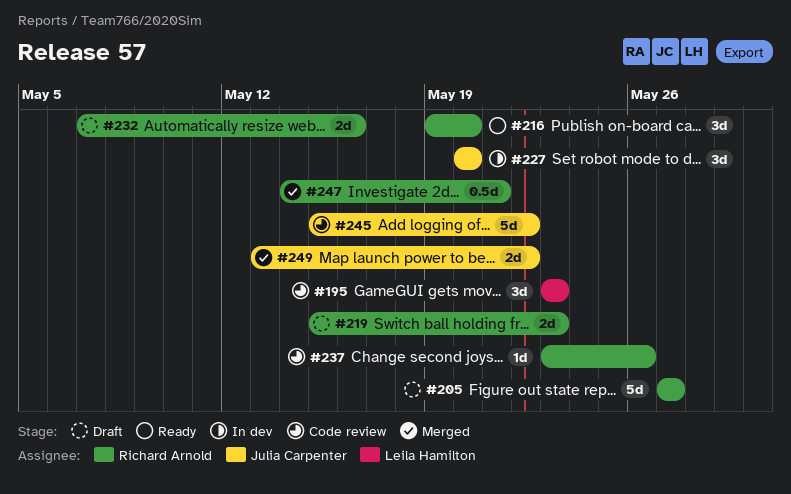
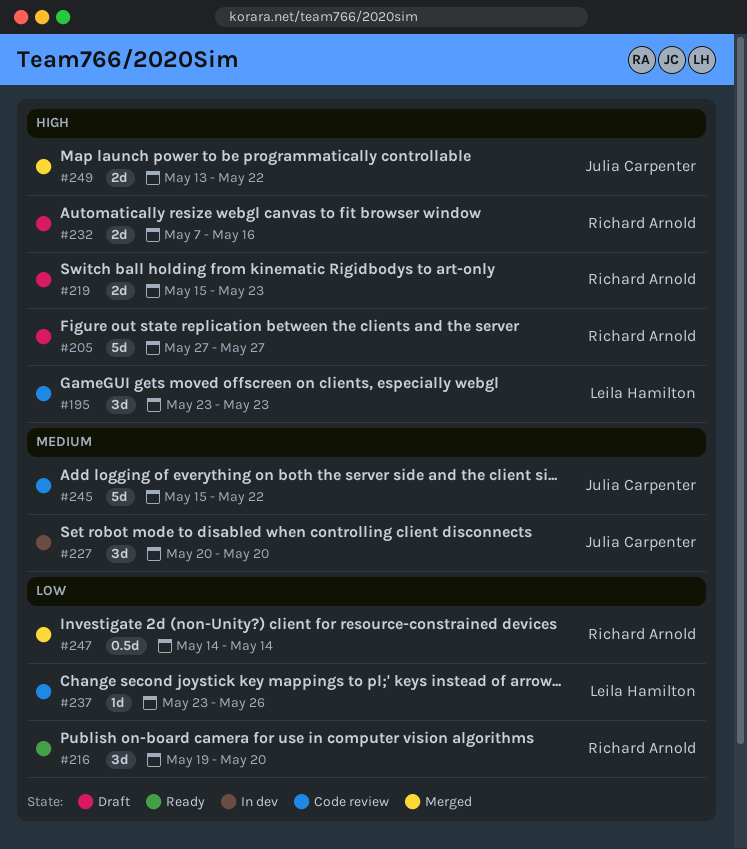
#237, owner: Richard Arnold -> Leila Hamilton
#247, due: May 21 -> May 14

